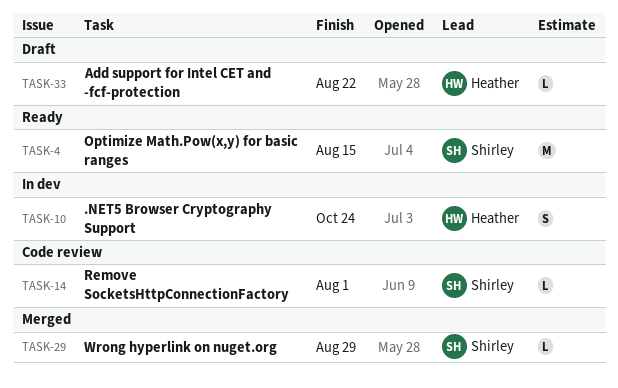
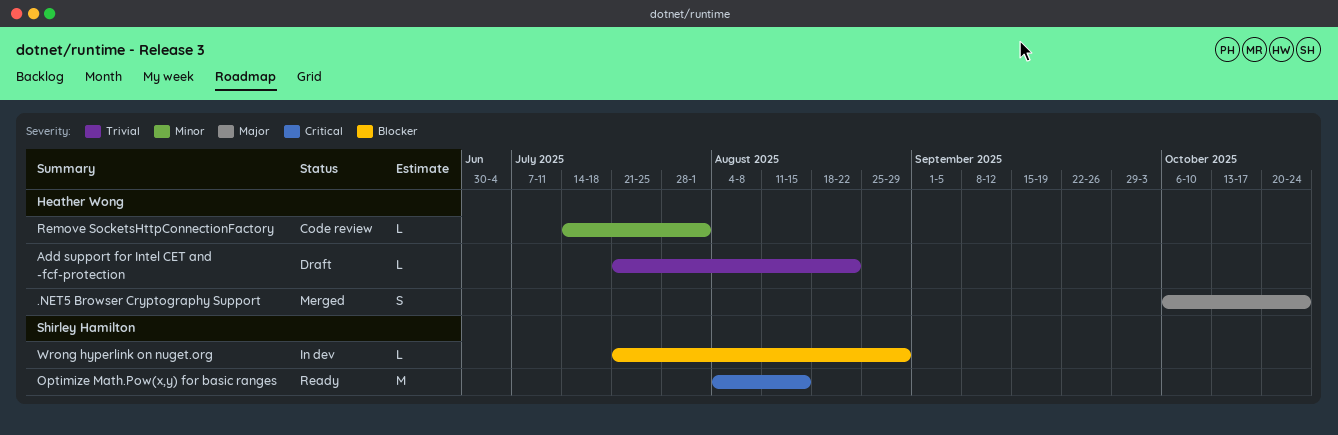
.NET5 Browser Cryptography Support, status: In dev -> Merged
Remove SocketsHttpConnectionFactory, owner: Shirley Hamilton -> Heather Wong
Wrong hyperlink on nuget.org, status: Merged -> In dev

